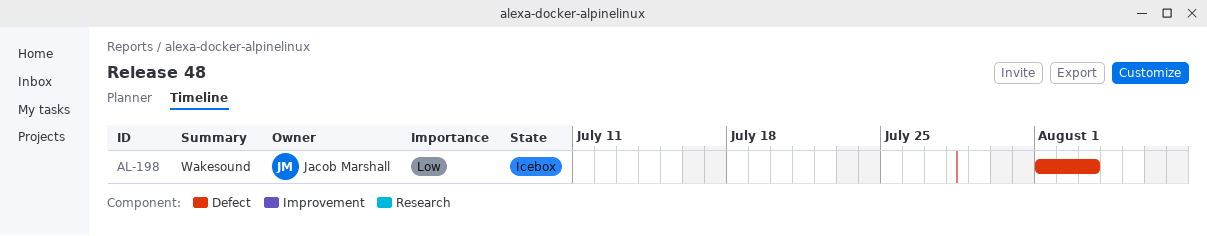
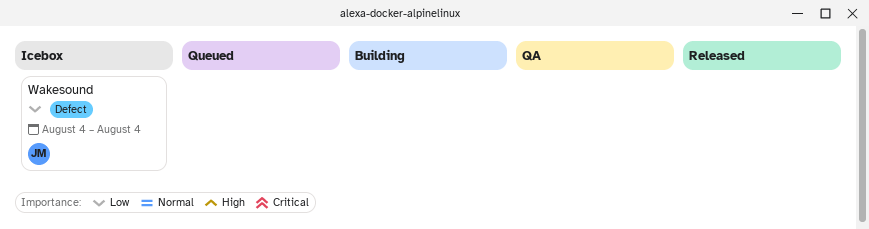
Wakesound, start: Aug 1 -> Aug 4
Wakesound, due: Aug 3 -> Aug 4

